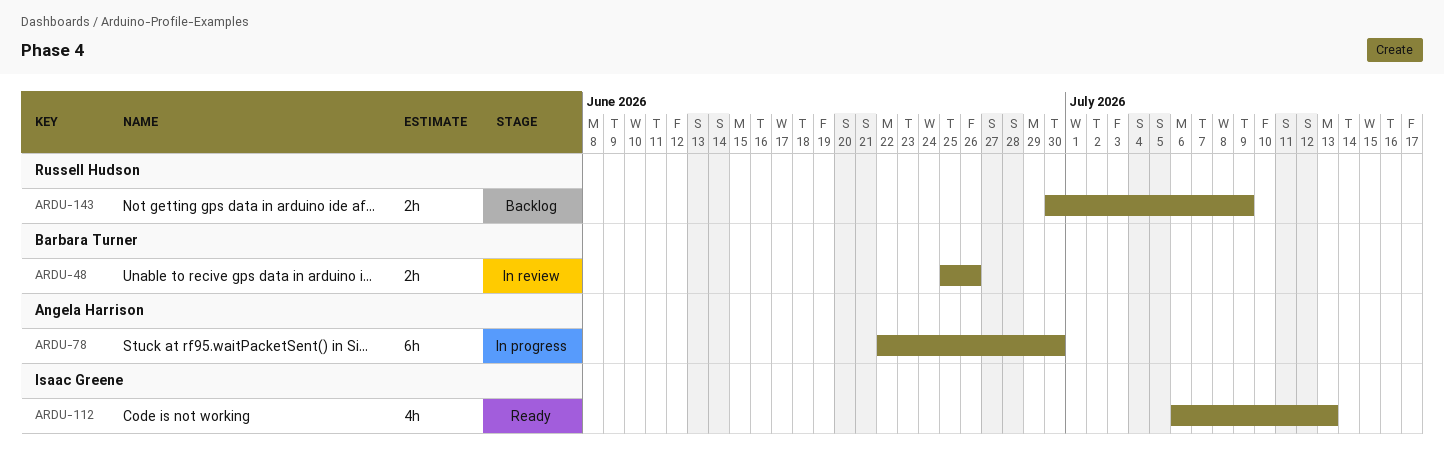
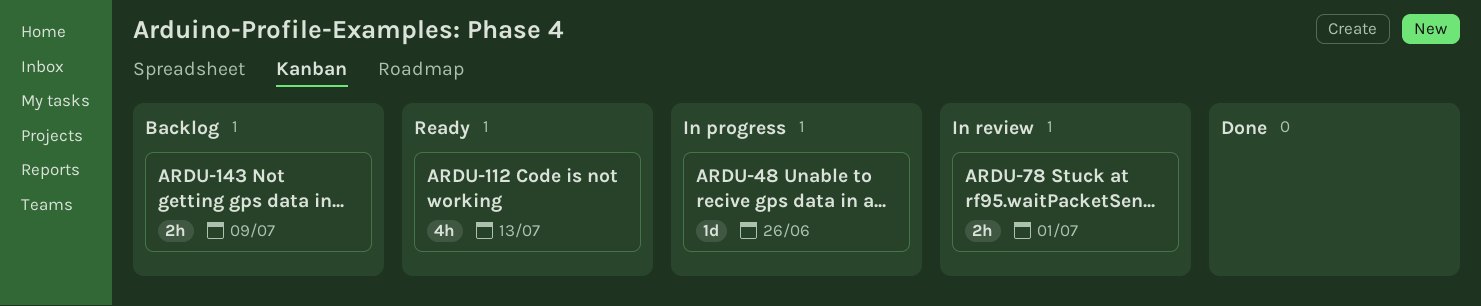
ARDU-48, status: In review -> In progress
ARDU-48, estimate: 2h -> 1d
ARDU-78, status: In progress -> In review
ARDU-78, estimate: 6h -> 2h
ARDU-78, due: Jun 30 -> Jul 1

